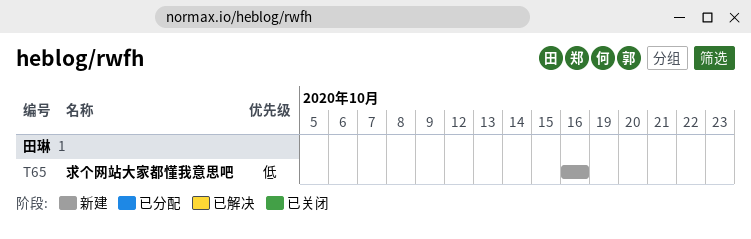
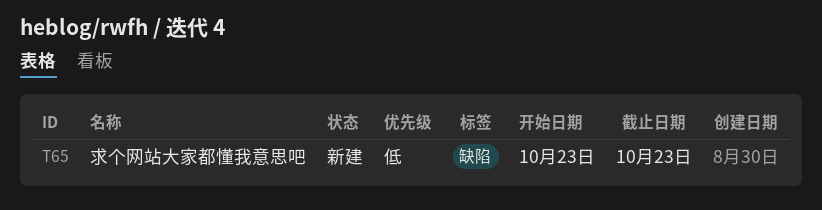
T65, start: Oct 16 -> Oct 23
T65, due: Oct 16 -> Oct 23

